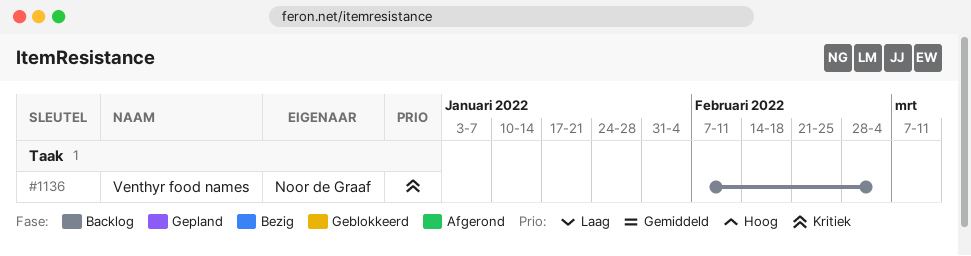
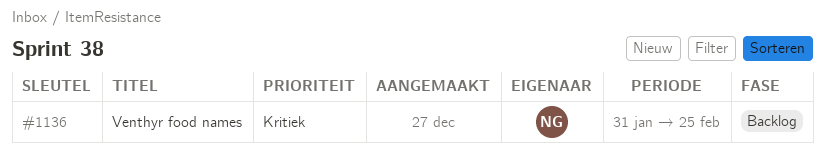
#1136, start: Feb 7 -> Jan 31
#1136, due: Mar 4 -> Feb 25

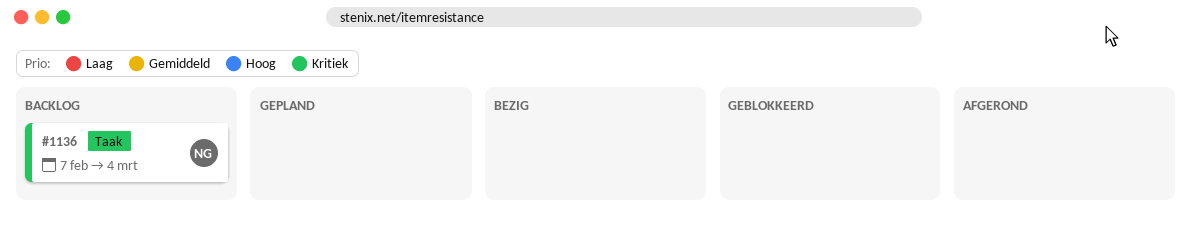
#1136, start: Jan 31 -> Feb 7
#1136, due: Feb 25 -> Mar 4

